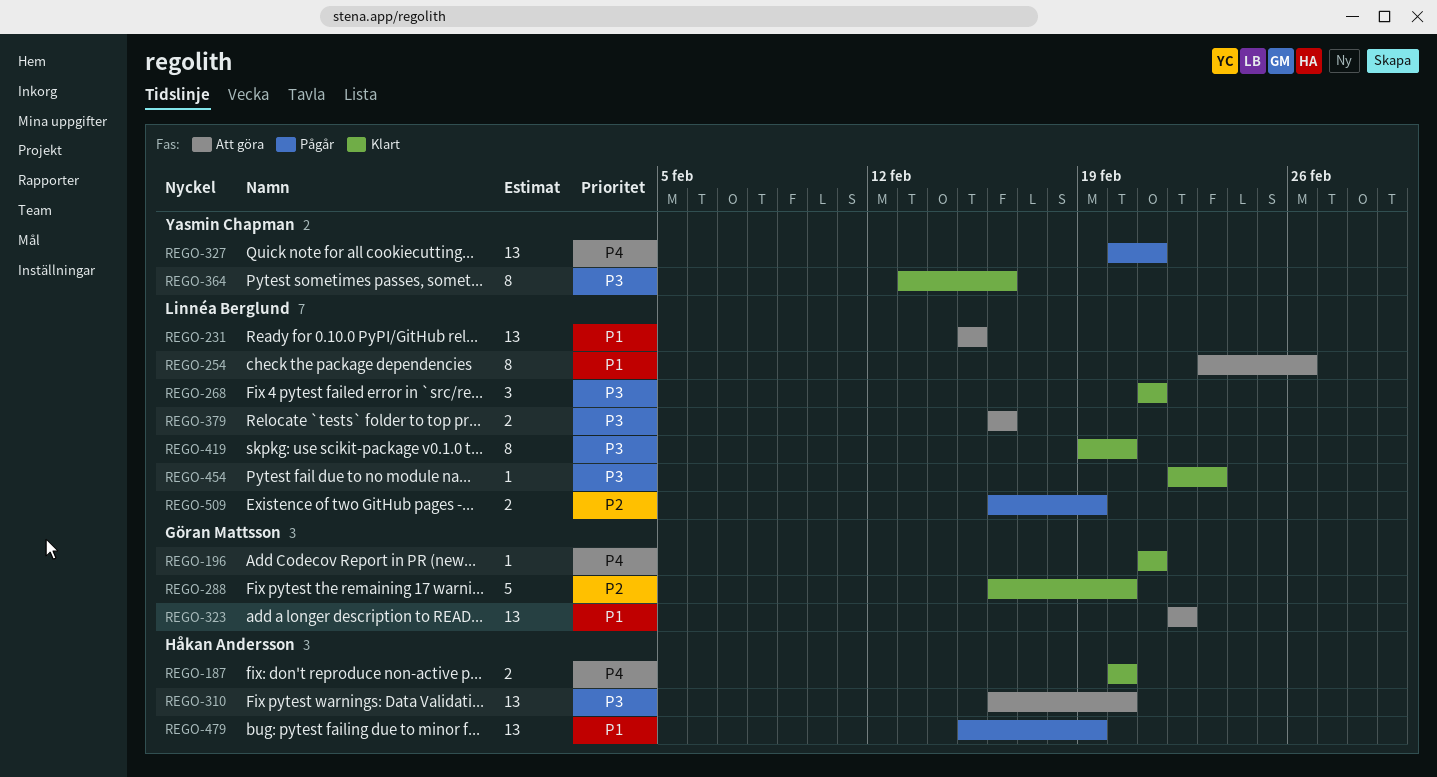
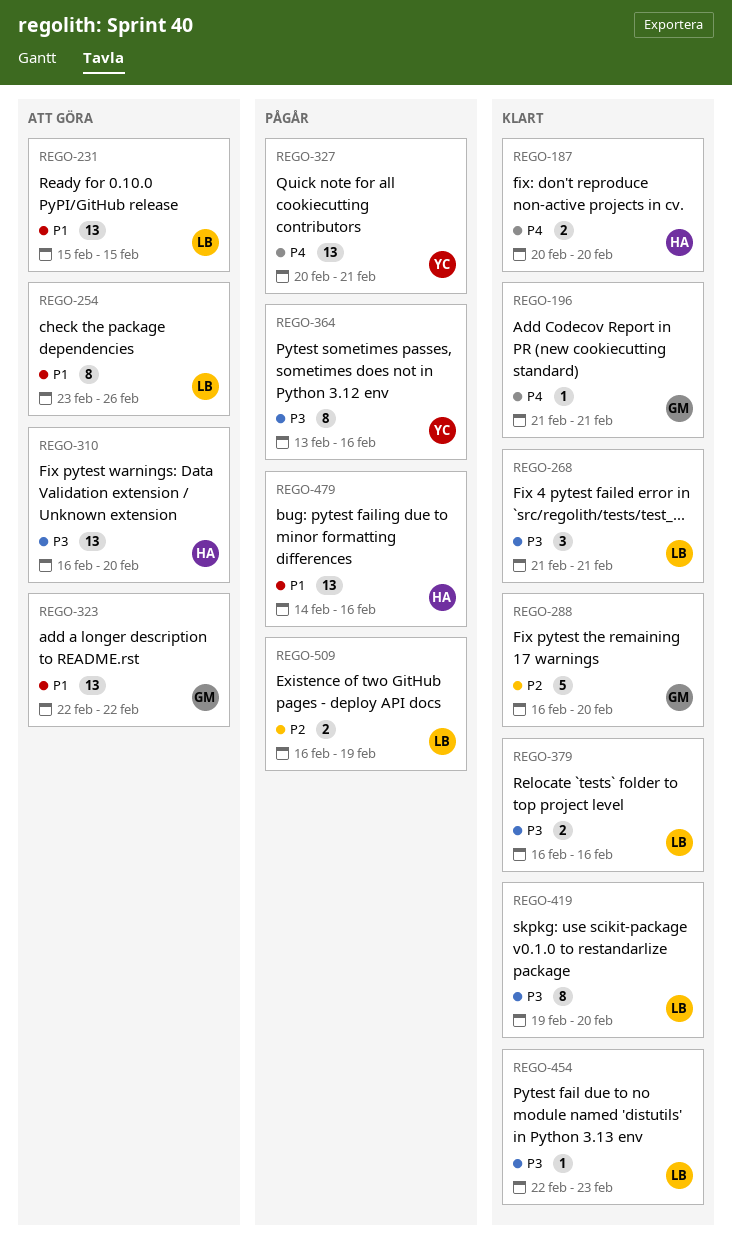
REGO-364, status: Klart -> Pågår
REGO-379, status: Att göra -> Klart
REGO-479, start: Feb 15 -> Feb 14
REGO-479, due: Feb 19 -> Feb 16

